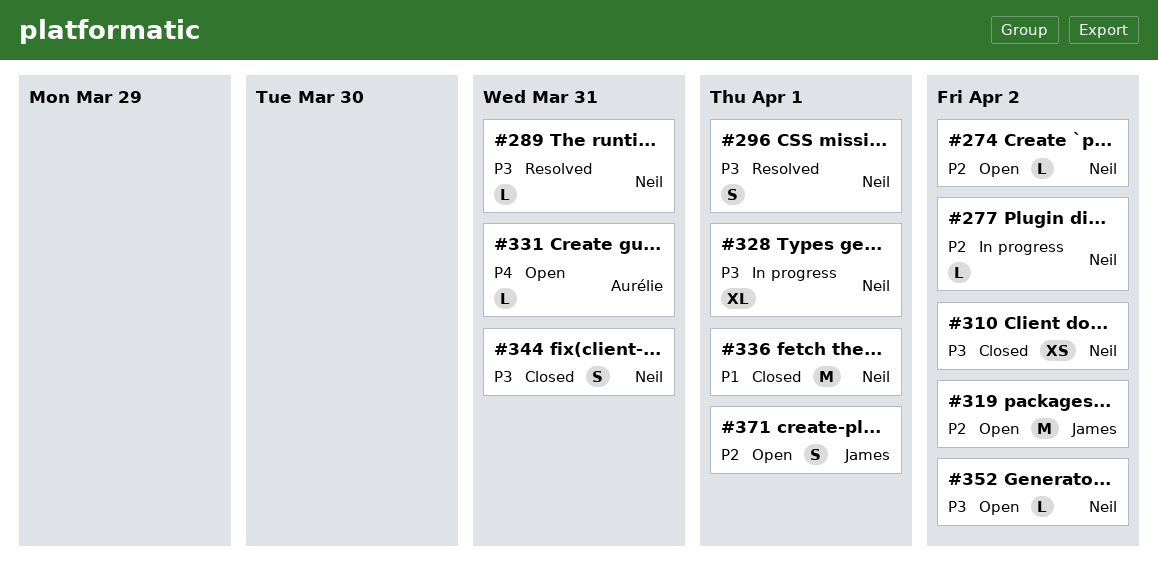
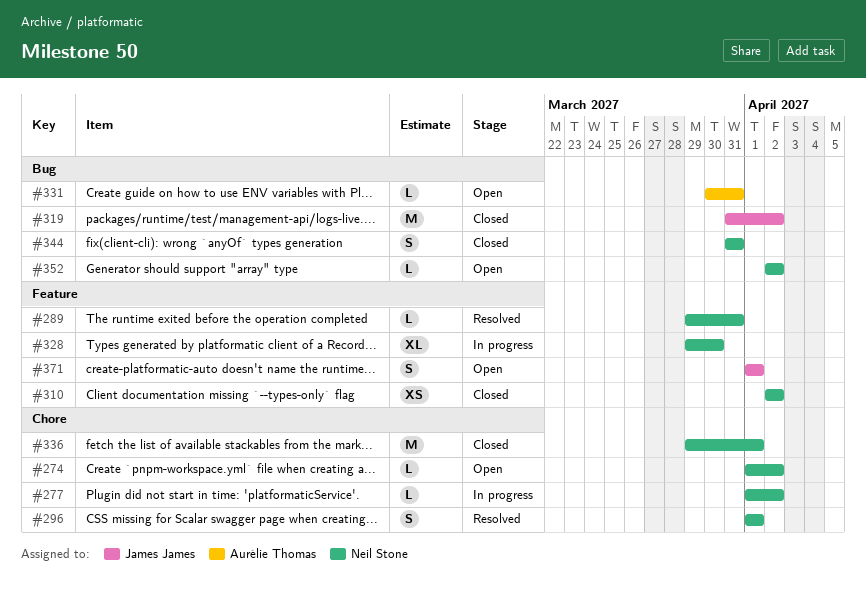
#319, status: Open -> Closed
#328, due: Apr 1 -> Mar 30

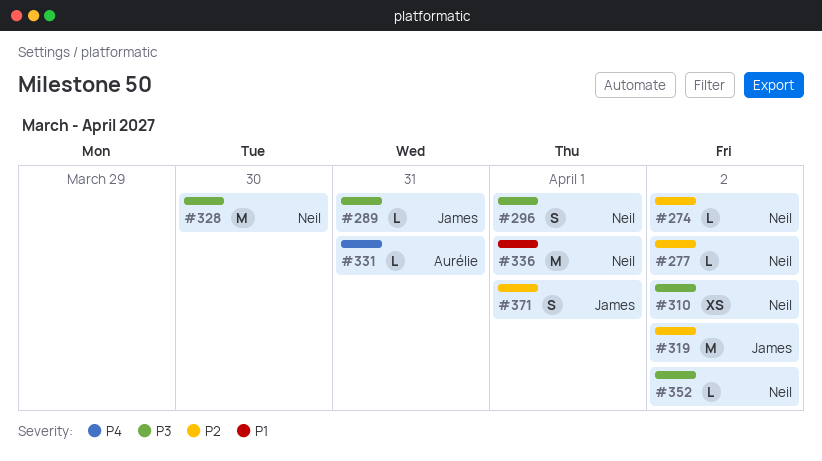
#289, owner: Neil Stone -> James James
#328, estimate: XL -> M
#344: present -> none

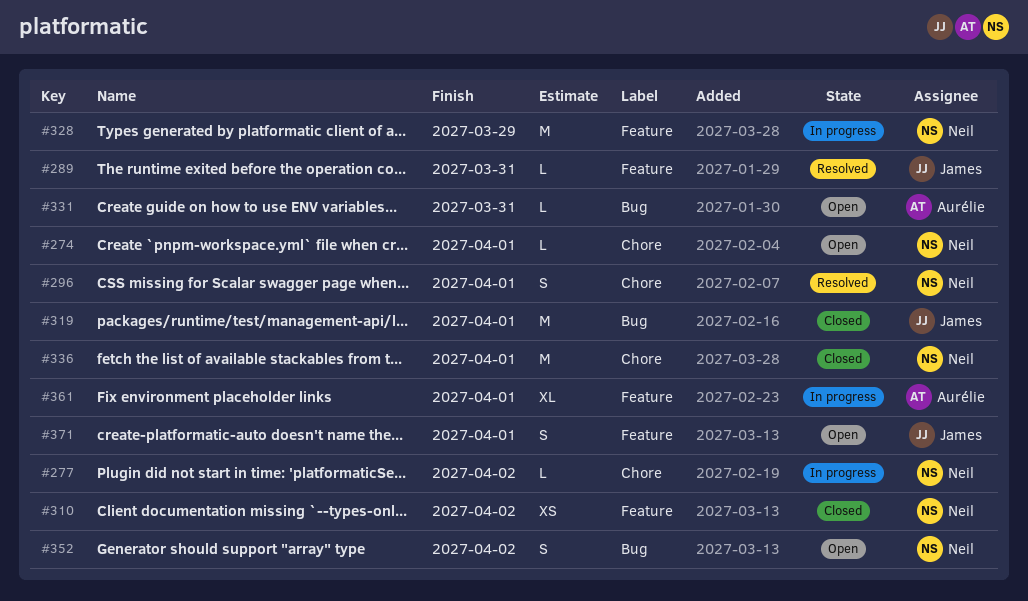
#274, due: Apr 2 -> Apr 1
#319, due: Apr 2 -> Apr 1
#328, due: Mar 30 -> Mar 29
#352, estimate: L -> S
#361: none -> present

